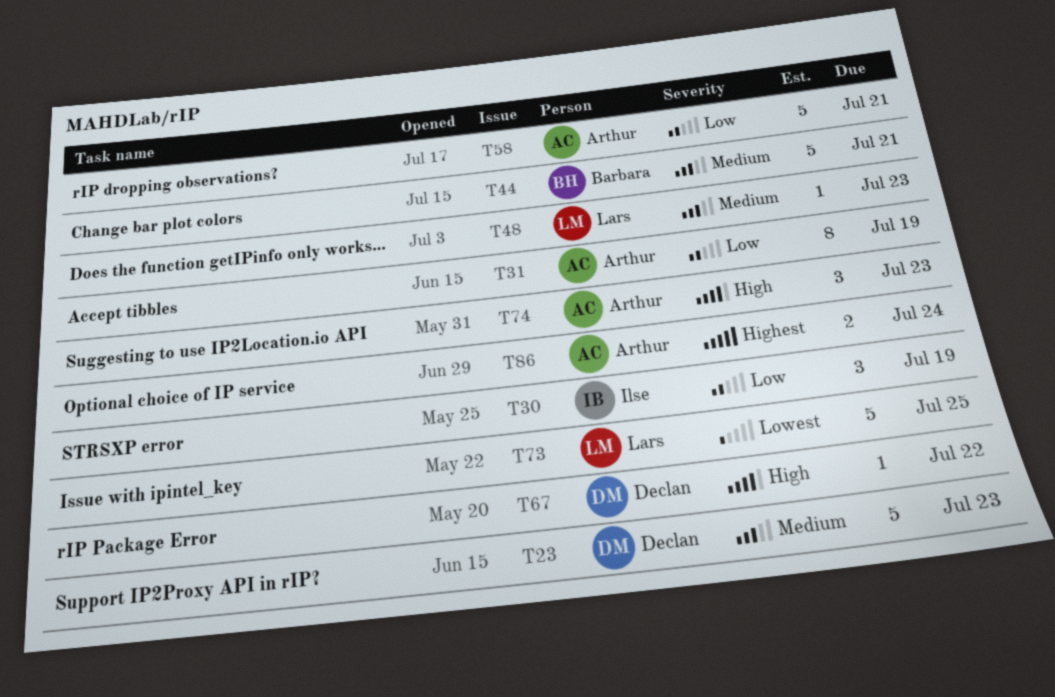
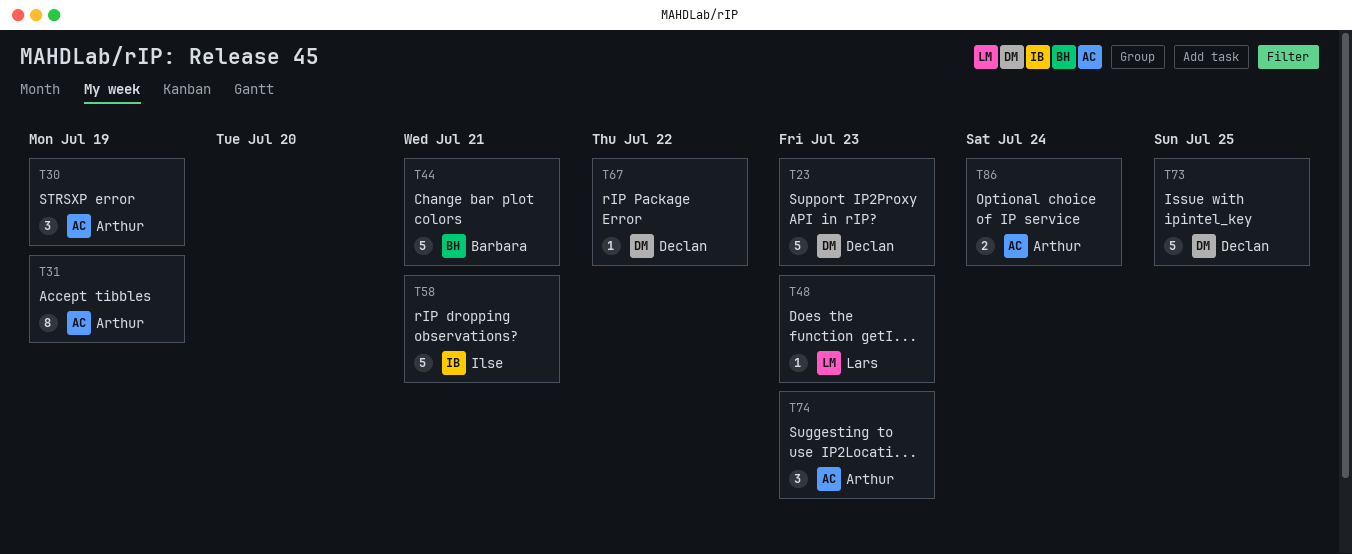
T30, owner: Ilse -> Arthur
T58, owner: Arthur -> Ilse
T73, owner: Lars -> Declan

